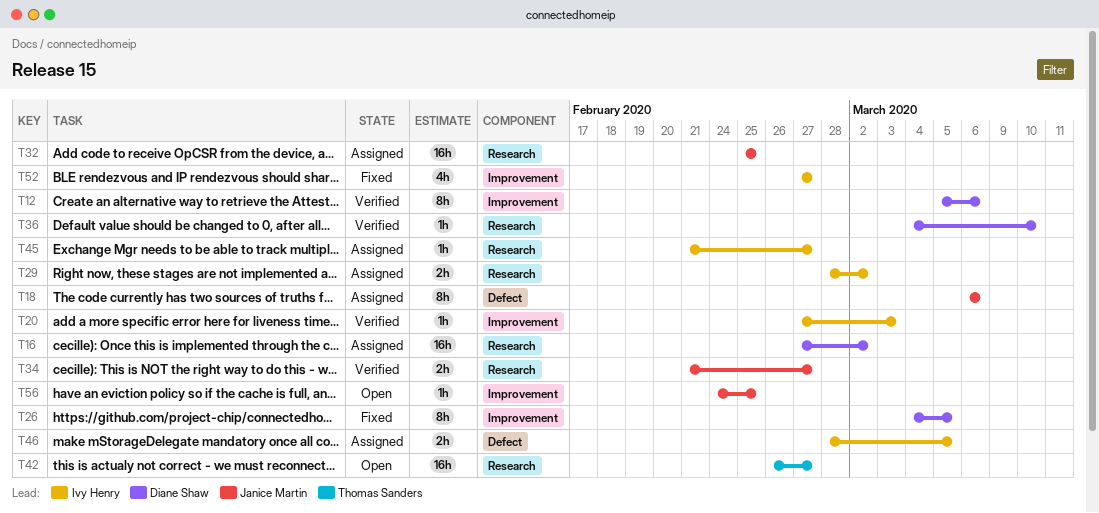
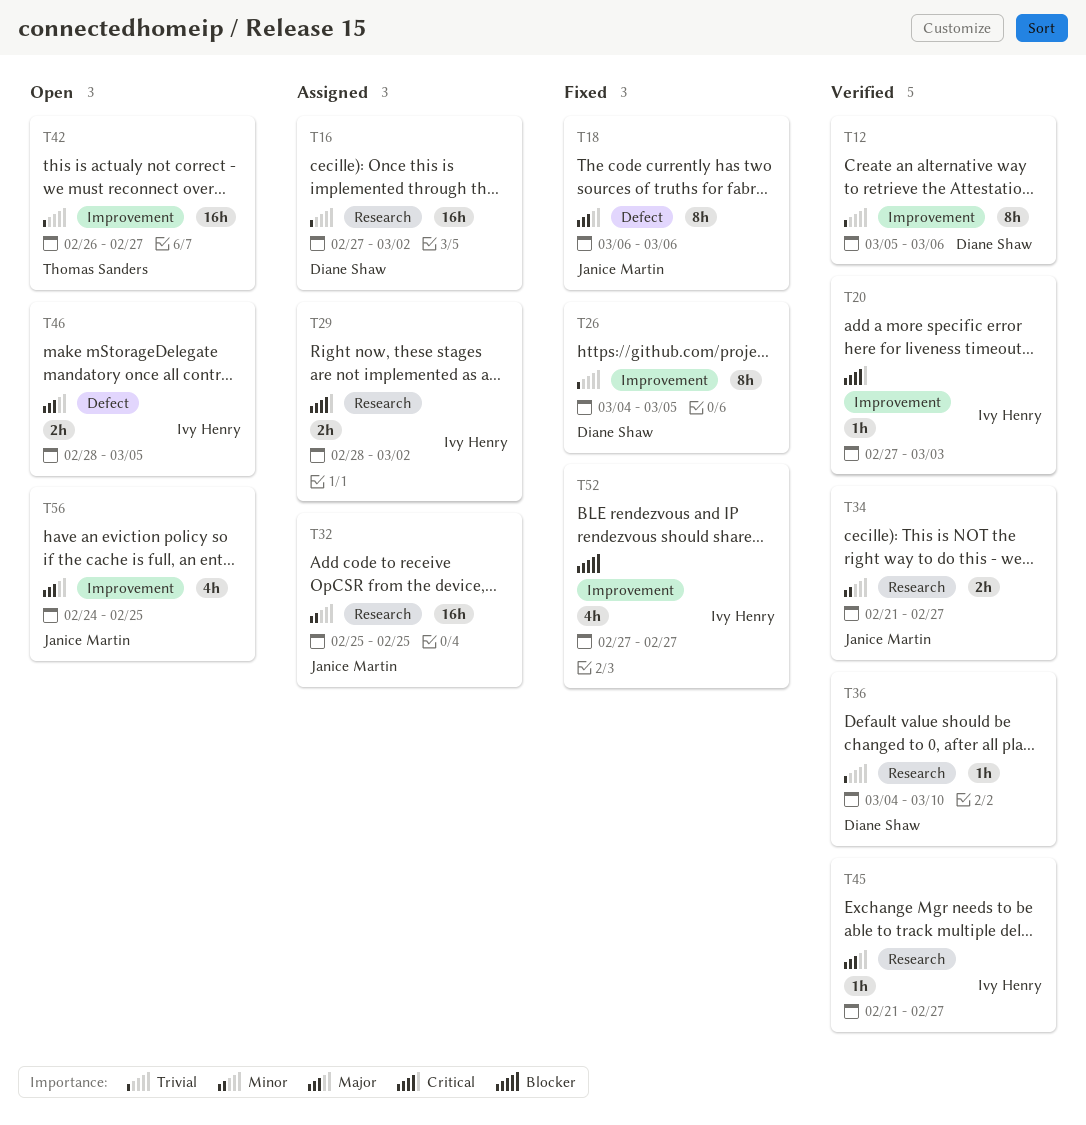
T18, status: Assigned -> Fixed
T42, label: Research -> Improvement
T45, status: Assigned -> Verified
T46, status: Assigned -> Open
T56, estimate: 1h -> 4h

